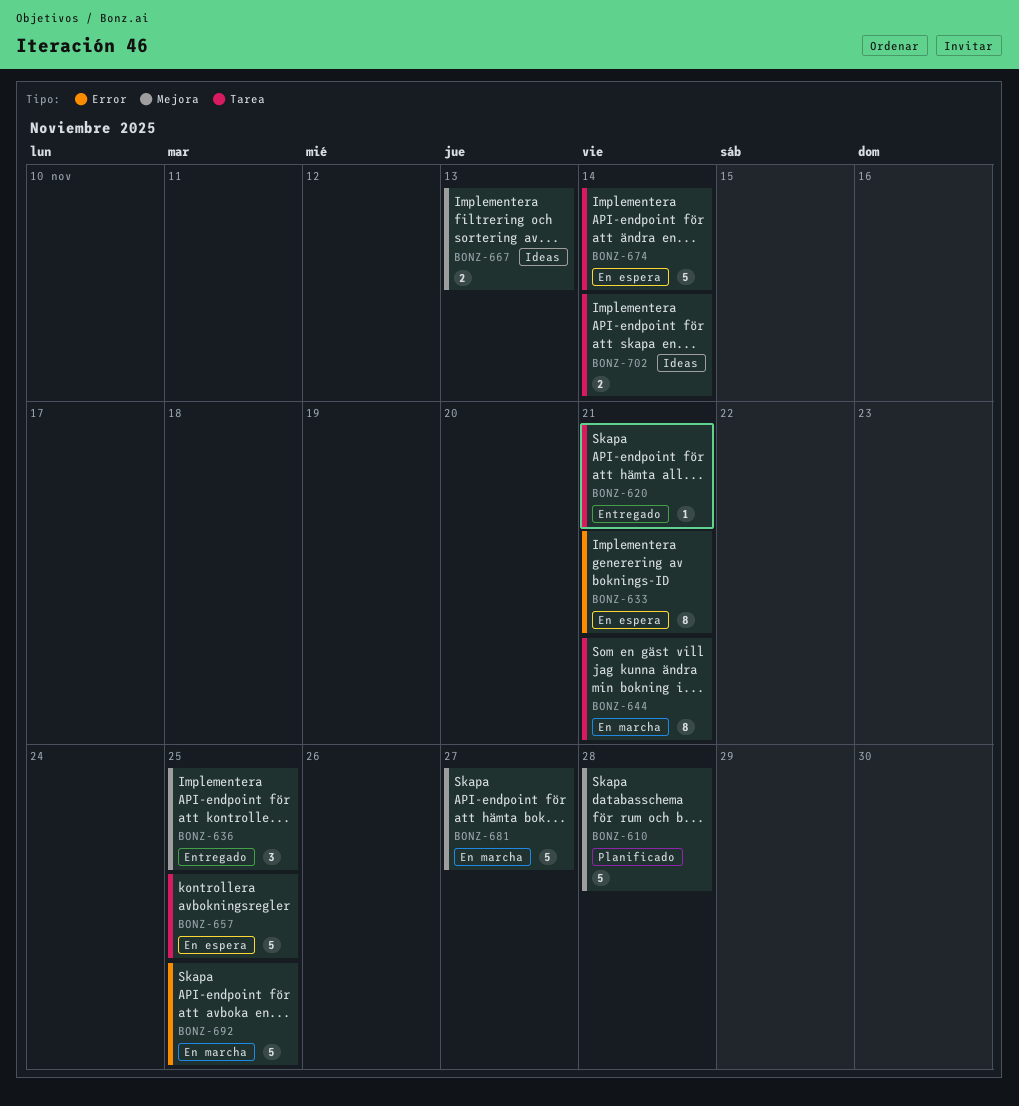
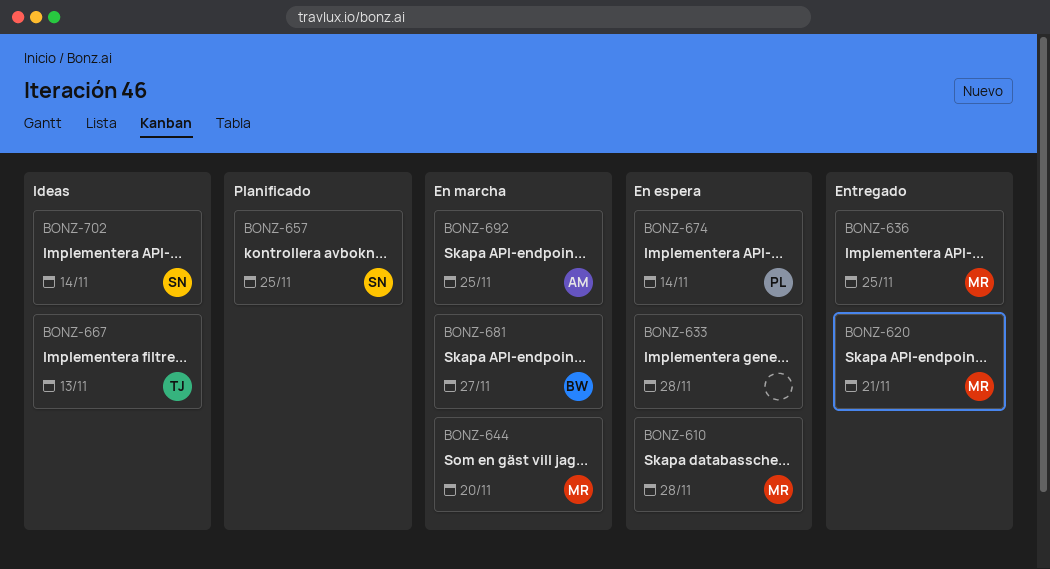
BONZ-610, status: Planificado -> En espera
BONZ-633, due: Nov 21 -> Nov 28
BONZ-644, due: Nov 21 -> Nov 20
BONZ-657, status: En espera -> Planificado

